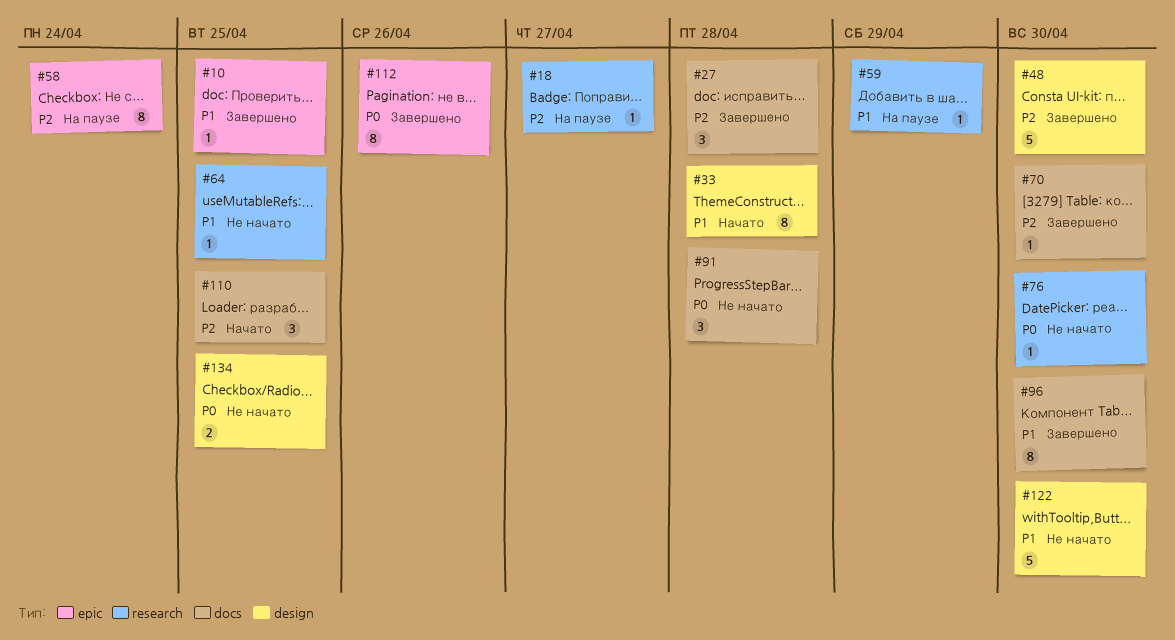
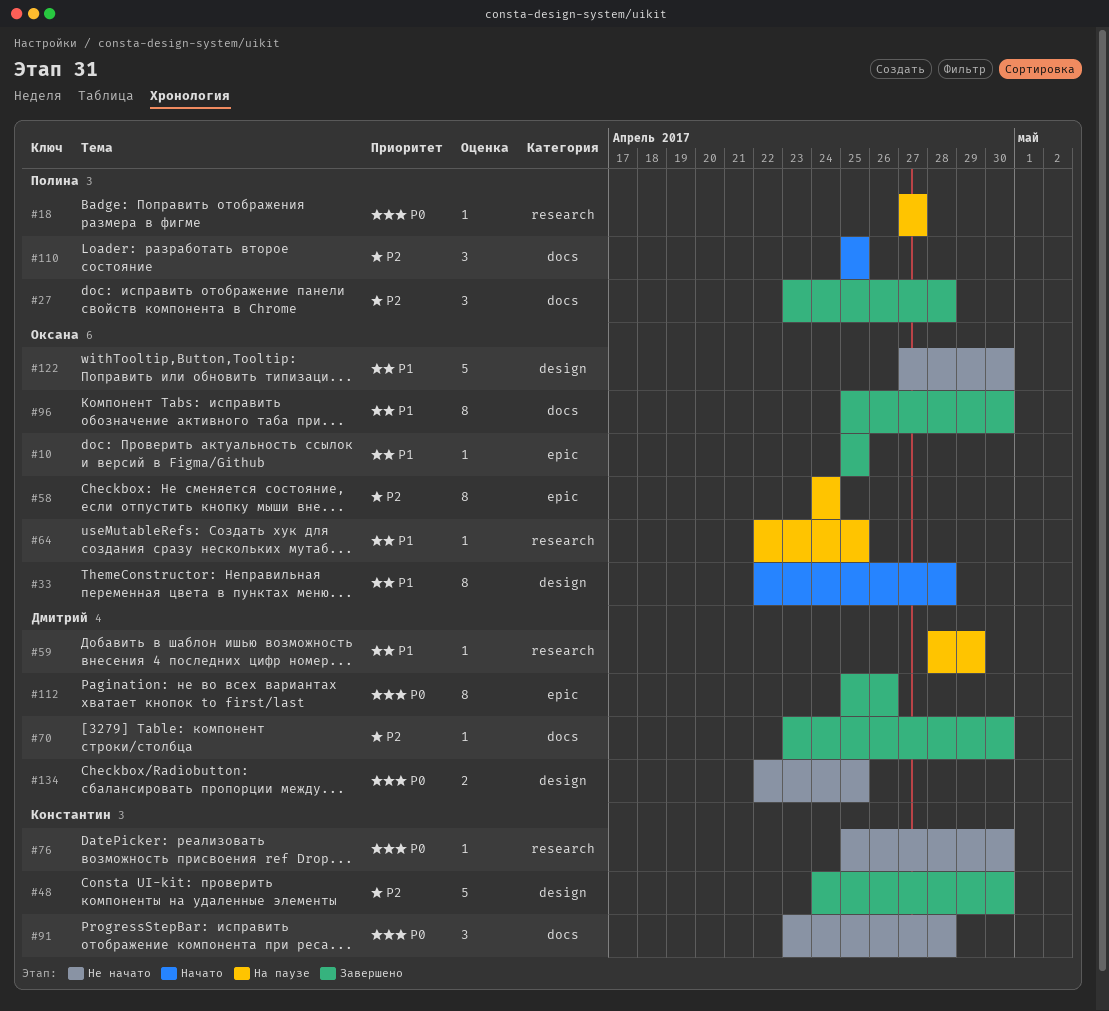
#18, priority: P2 -> P0
#64, status: Не начато -> На паузе

